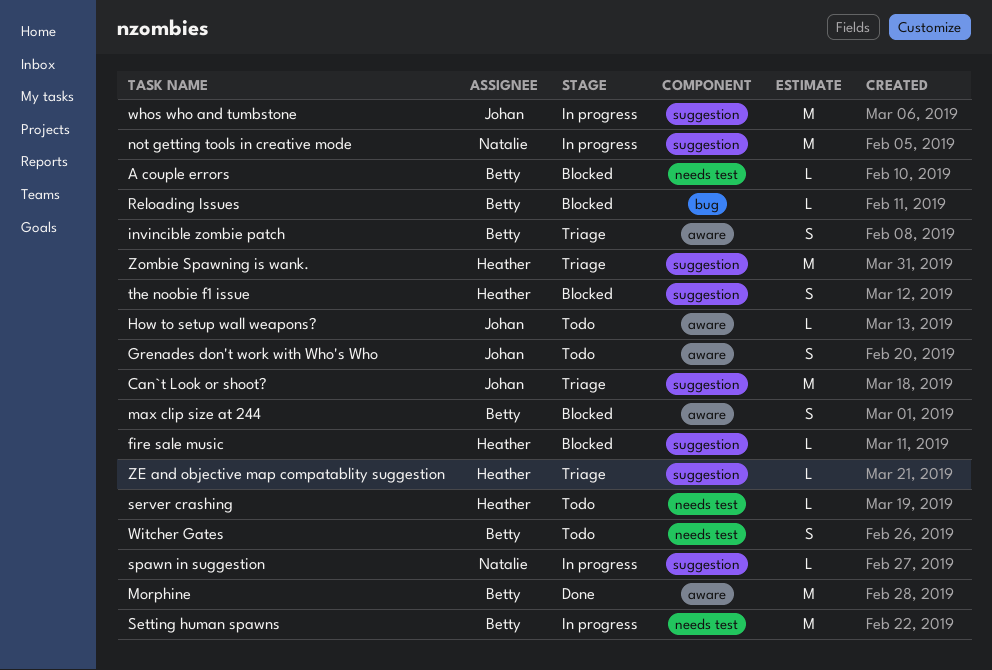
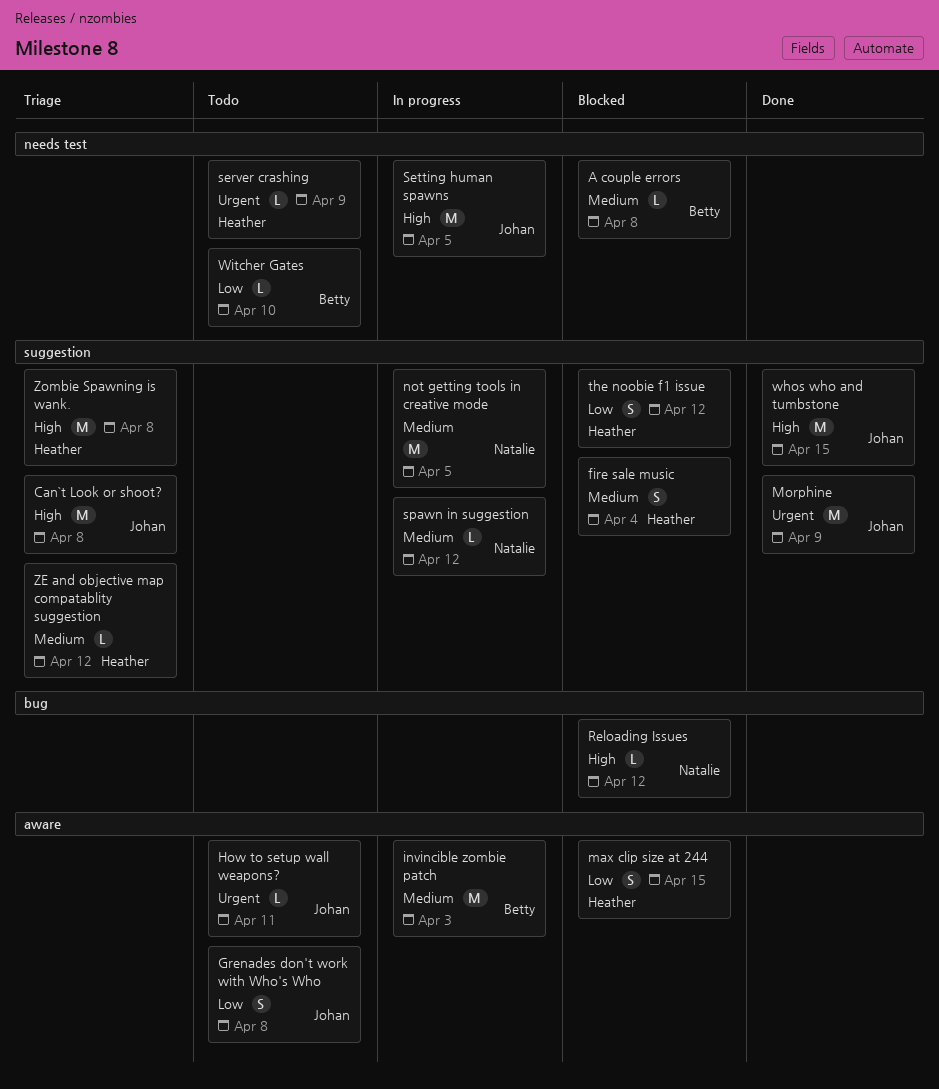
fire sale music, estimate: L -> S
invincible zombie patch, status: Triage -> In progress
invincible zombie patch, estimate: S -> M
max clip size at 244, owner: Betty -> Heather
Morphine, owner: Betty -> Johan
Morphine, label: aware -> suggestion
Reloading Issues, owner: Betty -> Natalie
Setting human spawns, owner: Betty -> Johan
whos who and tumbstone, status: In progress -> Done
Witcher Gates, estimate: S -> L

